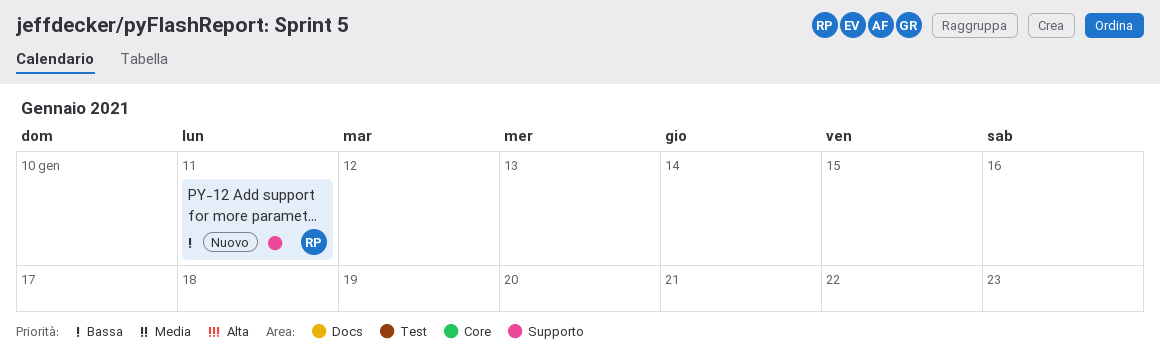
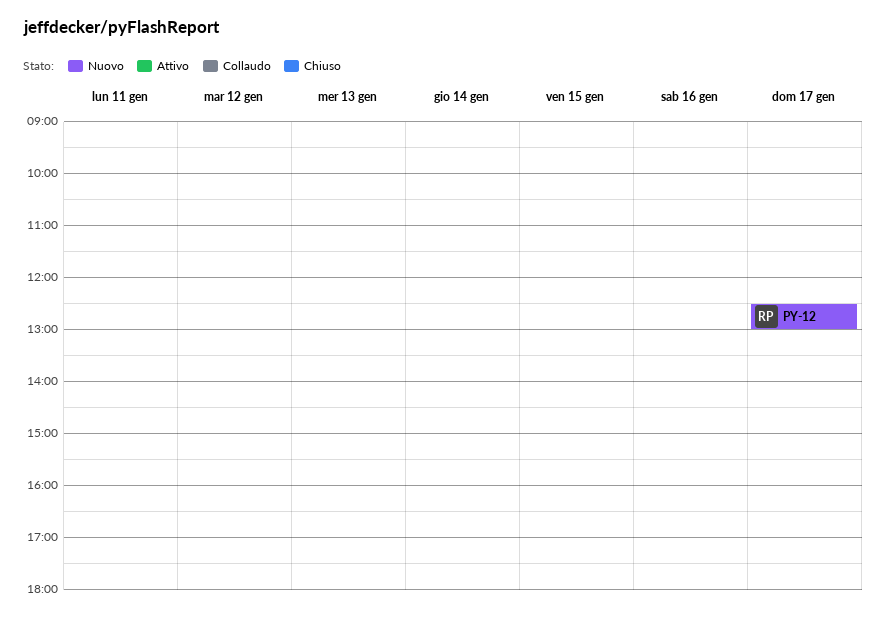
PY-12, day: Jan 11 -> Jan 17

